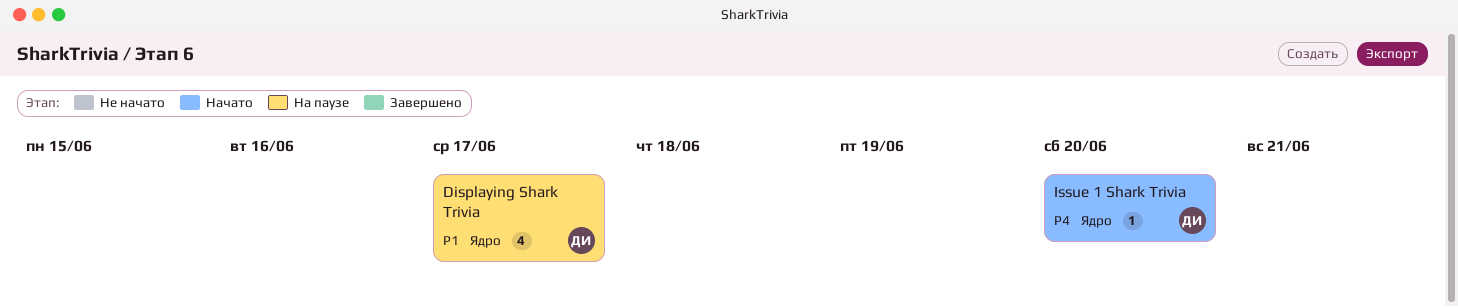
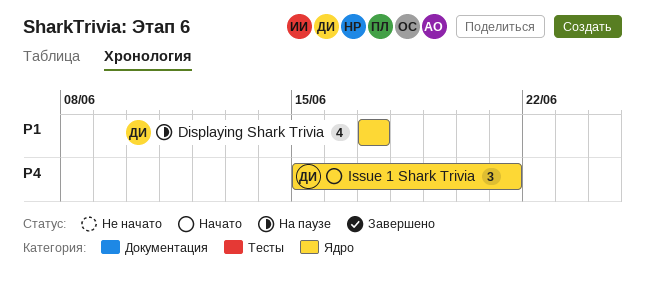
Issue 1 Shark Trivia, estimate: 1 -> 3
Issue 1 Shark Trivia, due: Jun 20 -> Jun 21

